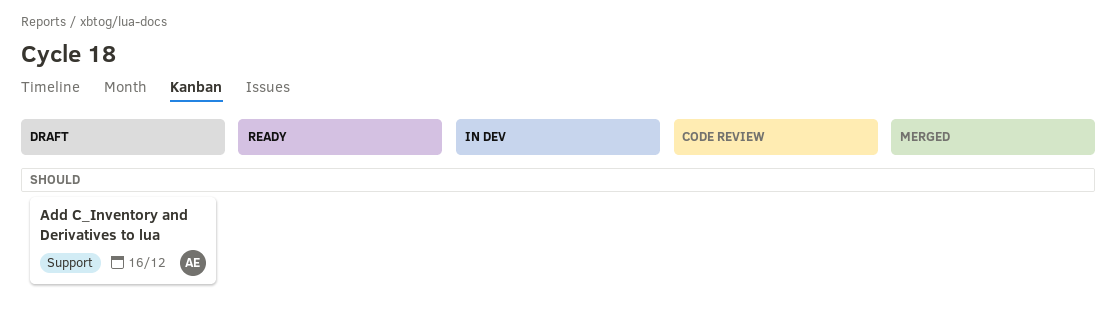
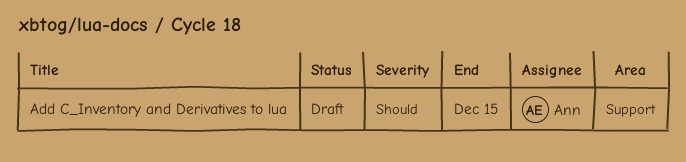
Add C_Inventory and Derivatives to lua, due: Dec 16 -> Dec 15

